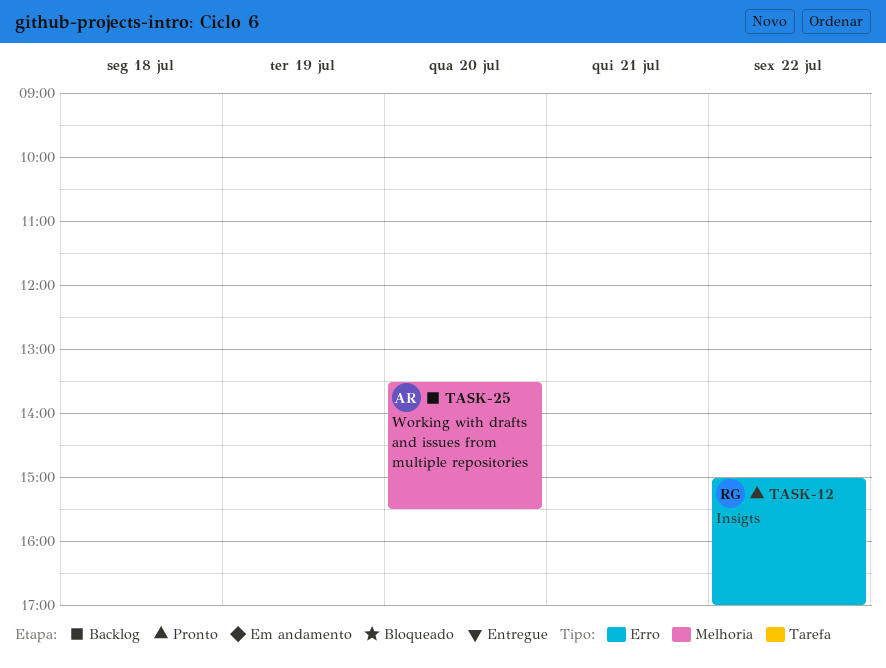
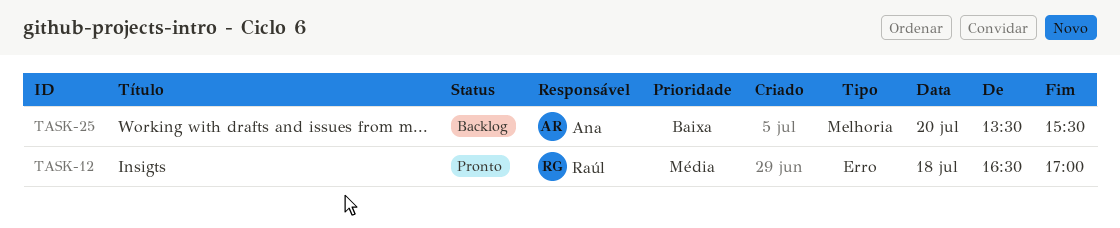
TASK-12, day: Jul 22 -> Jul 18
TASK-12, begins: 15:00 -> 16:30

